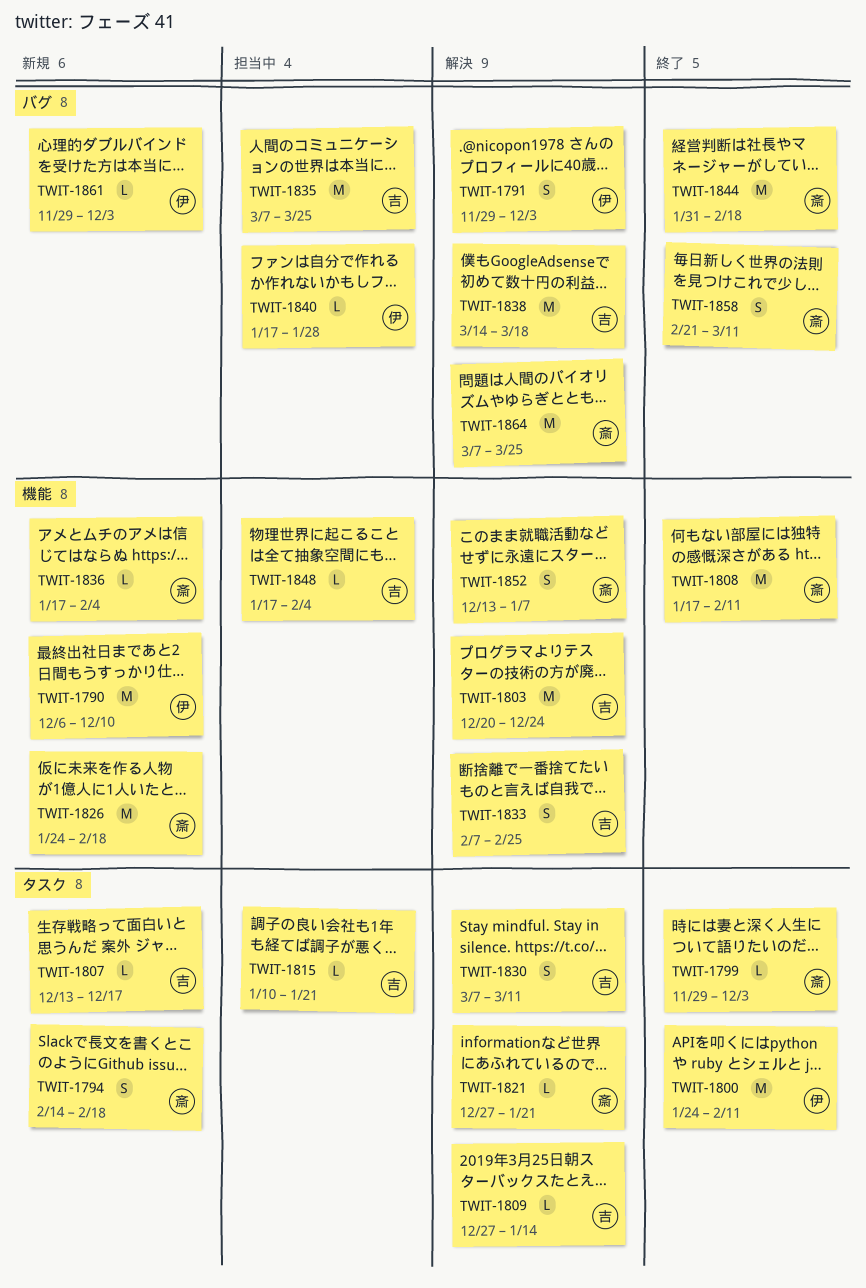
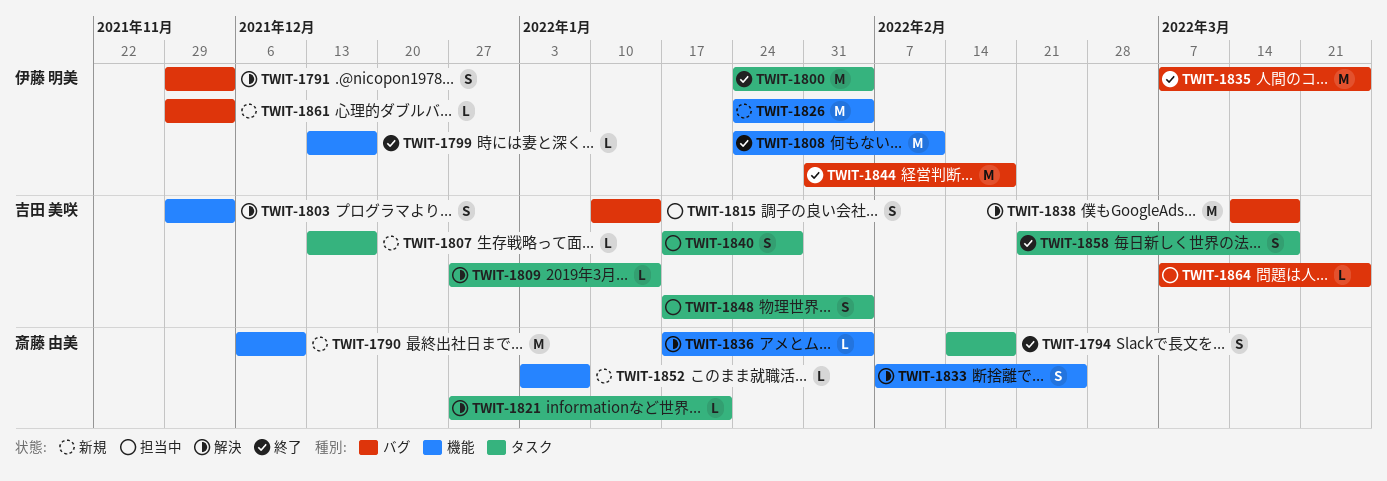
TWIT-1790, owner: 伊藤 明美 -> 斎藤 由美
TWIT-1794, status: 新規 -> 終了
TWIT-1799, owner: 斎藤 由美 -> 伊藤 明美
TWIT-1799, label: タスク -> 機能
TWIT-1799, start: Nov 29 -> Dec 13
TWIT-1799, due: Dec 3 -> Dec 17
TWIT-1800, due: Feb 11 -> Feb 4
TWIT-1803, estimate: M -> S
TWIT-1803, start: Dec 20 -> Nov 29
TWIT-1803, due: Dec 24 -> Dec 3
TWIT-1808, owner: 斎藤 由美 -> 伊藤 明美
TWIT-1808, start: Jan 17 -> Jan 24
TWIT-1815, label: タスク -> バグ
TWIT-1815, estimate: L -> S
TWIT-1815, due: Jan 21 -> Jan 14
TWIT-1826, owner: 斎藤 由美 -> 伊藤 明美
TWIT-1826, due: Feb 18 -> Feb 4
TWIT-1830: present -> none
TWIT-1833, owner: 吉田 美咲 -> 斎藤 由美
TWIT-1835, status: 担当中 -> 終了
TWIT-1835, owner: 吉田 美咲 -> 伊藤 明美
TWIT-1836, status: 新規 -> 解決
TWIT-1840, owner: 伊藤 明美 -> 吉田 美咲
TWIT-1840, label: バグ -> タスク
TWIT-1840, estimate: L -> S
TWIT-1844, owner: 斎藤 由美 -> 伊藤 明美
TWIT-1848, label: 機能 -> タスク
TWIT-1848, estimate: L -> S
TWIT-1852, status: 解決 -> 新規
TWIT-1852, estimate: S -> L
TWIT-1852, start: Dec 13 -> Jan 3
TWIT-1858, owner: 斎藤 由美 -> 吉田 美咲
TWIT-1858, label: バグ -> タスク
TWIT-1858, due: Mar 11 -> Mar 18
TWIT-1864, status: 解決 -> 担当中
TWIT-1864, owner: 斎藤 由美 -> 吉田 美咲
TWIT-1864, estimate: M -> L

